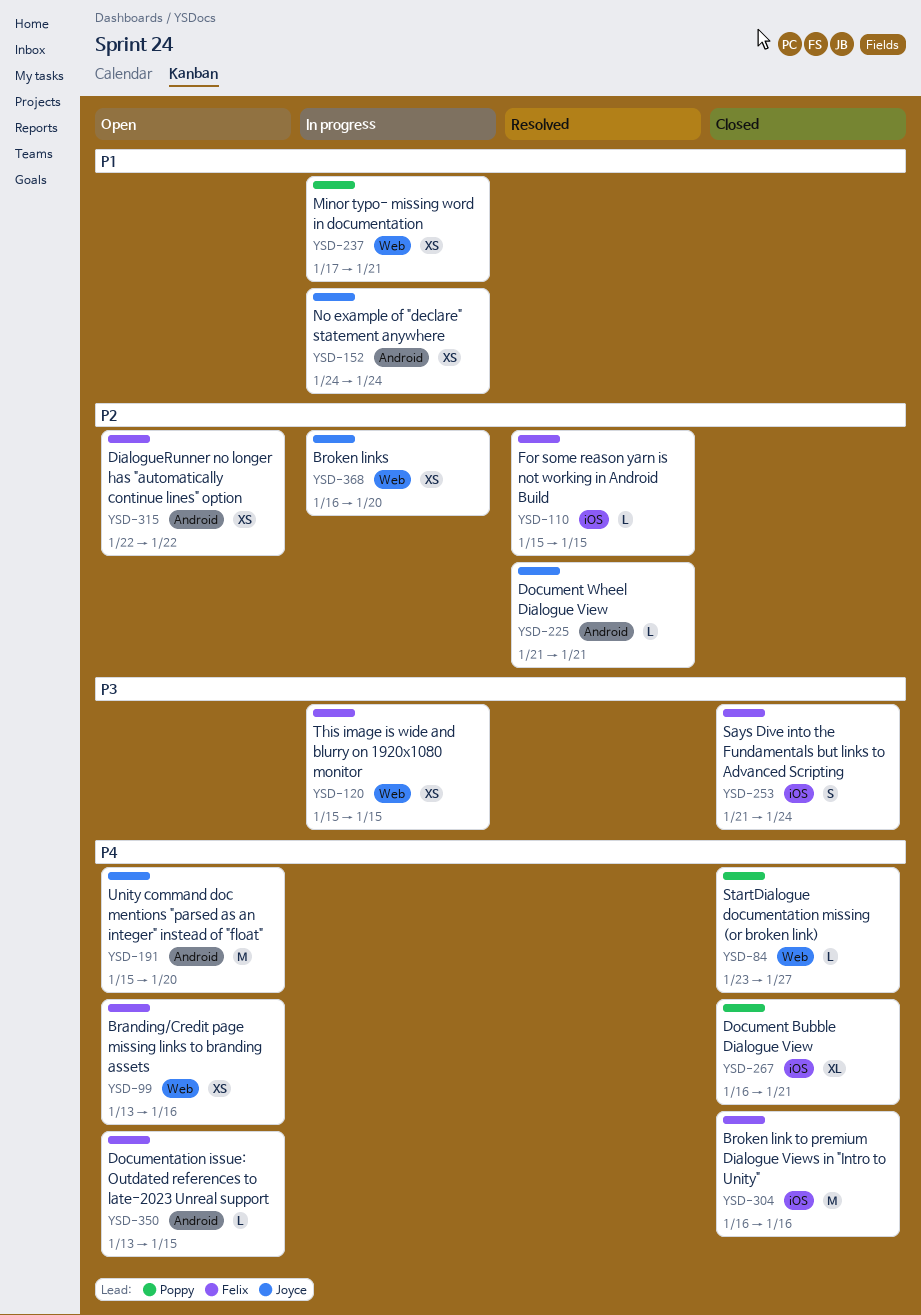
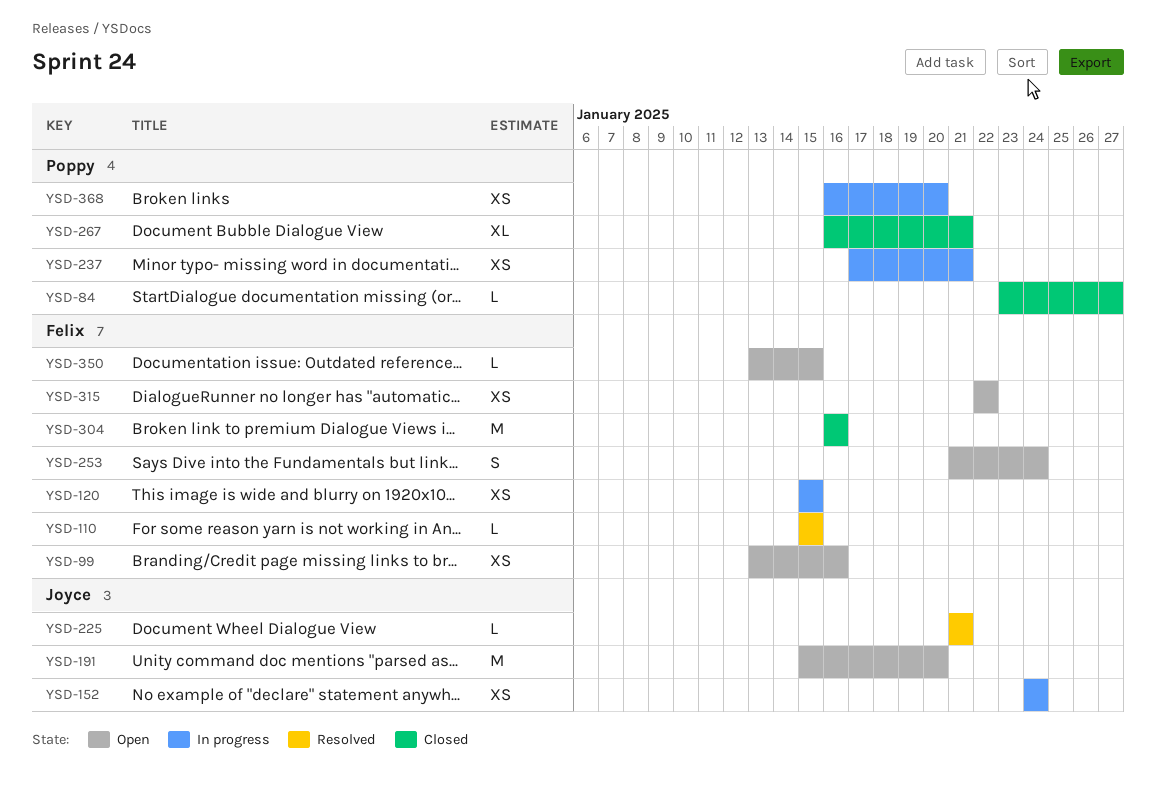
YSD-253, status: Closed -> Open
YSD-368, owner: Joyce -> Poppy

